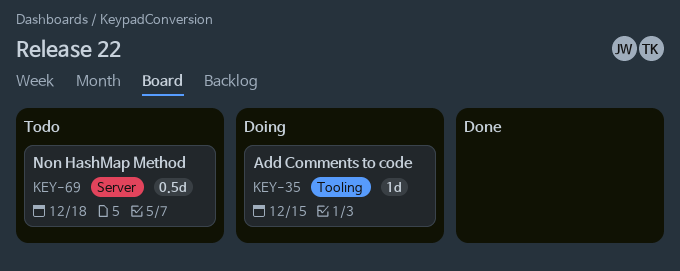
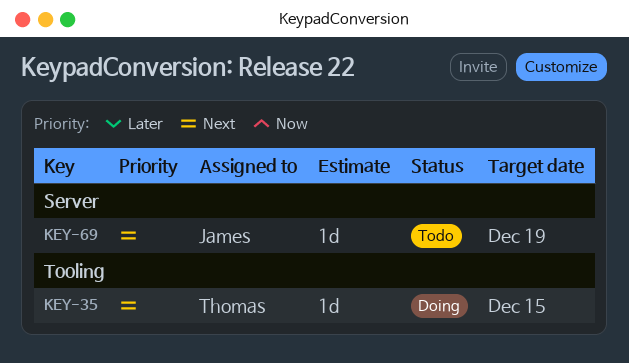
KEY-69, estimate: 0.5d -> 1d
KEY-69, due: Dec 18 -> Dec 19

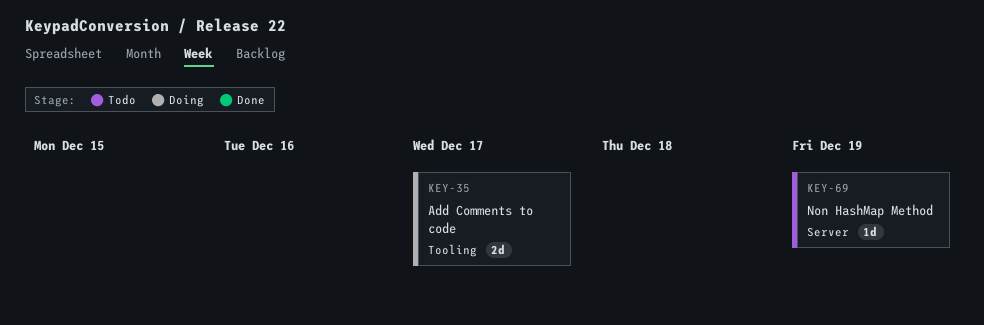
KEY-35, estimate: 1d -> 2d
KEY-35, due: Dec 15 -> Dec 17

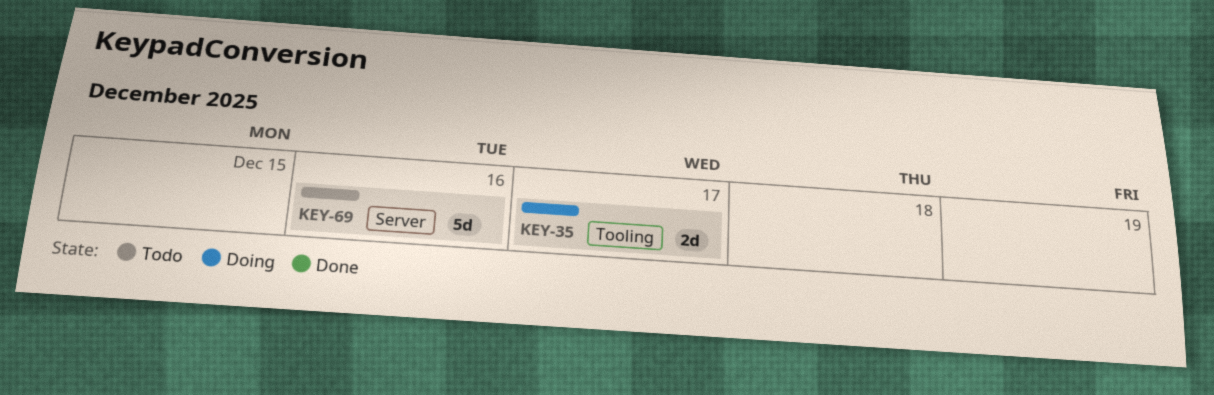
KEY-69, estimate: 1d -> 5d
KEY-69, due: Dec 19 -> Dec 16

